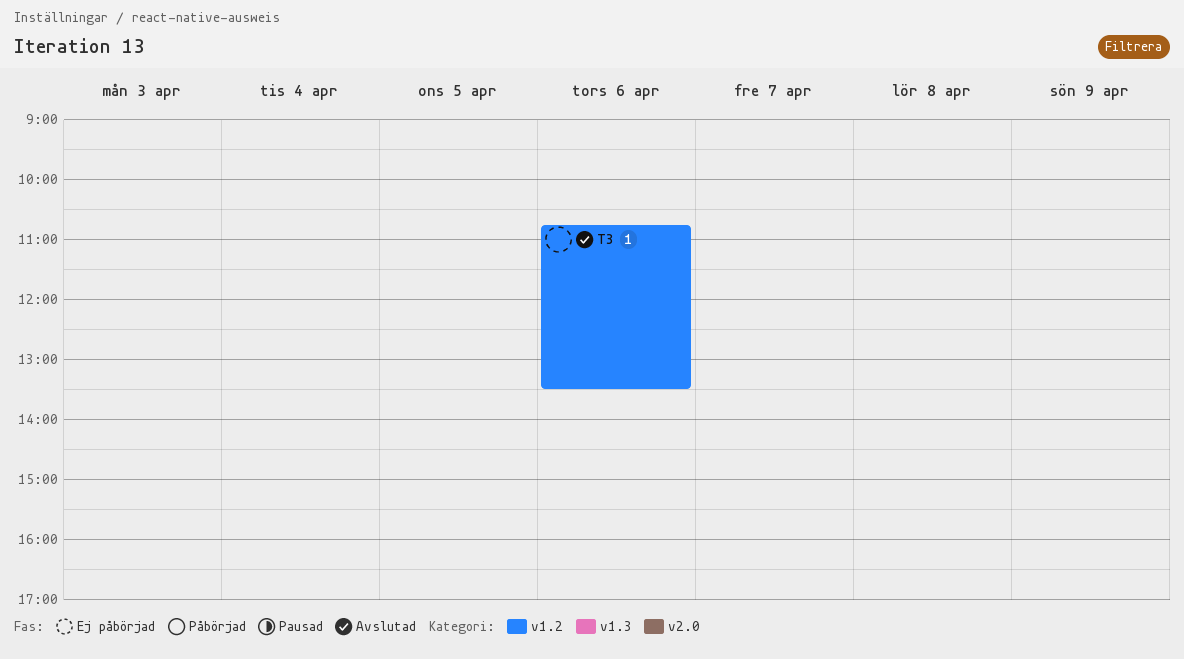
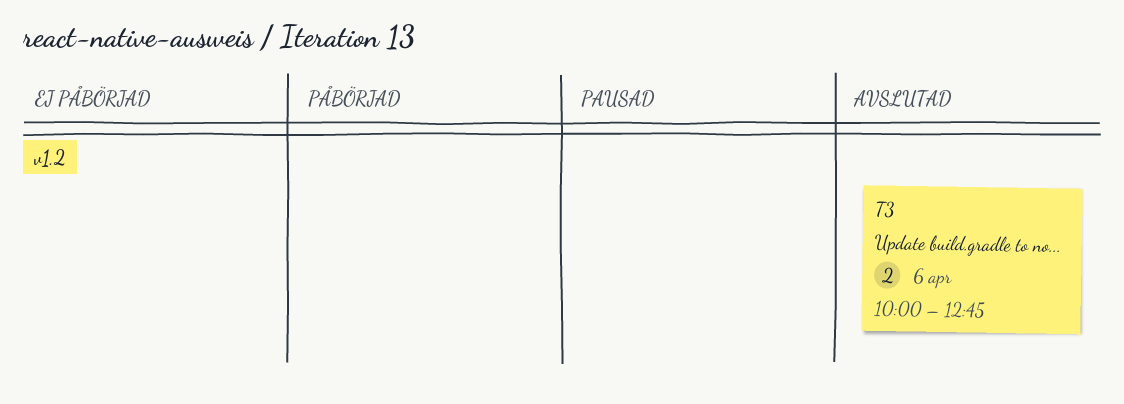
T3, estimate: 1 -> 2
T3, begins: 10:45 -> 10:00
T3, ends: 13:30 -> 12:45

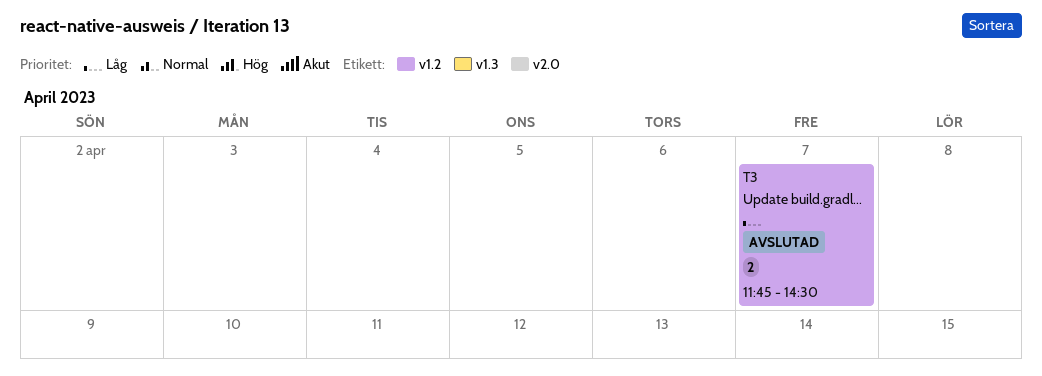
T3, day: Apr 6 -> Apr 7
T3, begins: 10:00 -> 11:45
T3, ends: 12:45 -> 14:30

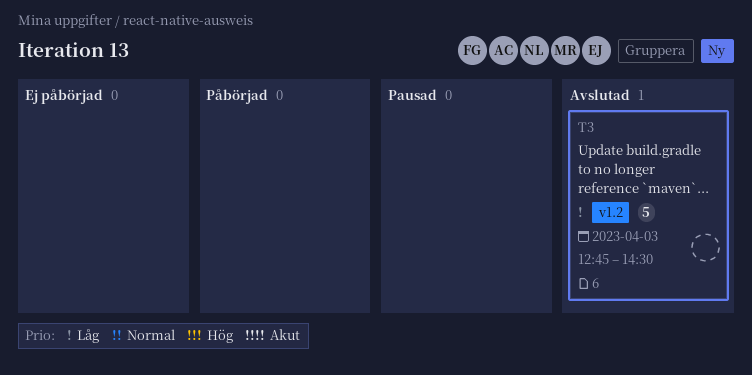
T3, estimate: 2 -> 5
T3, day: Apr 7 -> Apr 3
T3, begins: 11:45 -> 12:45

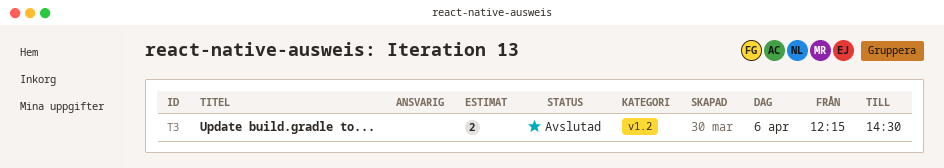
T3, estimate: 5 -> 2
T3, day: Apr 3 -> Apr 6
T3, begins: 12:45 -> 12:15

